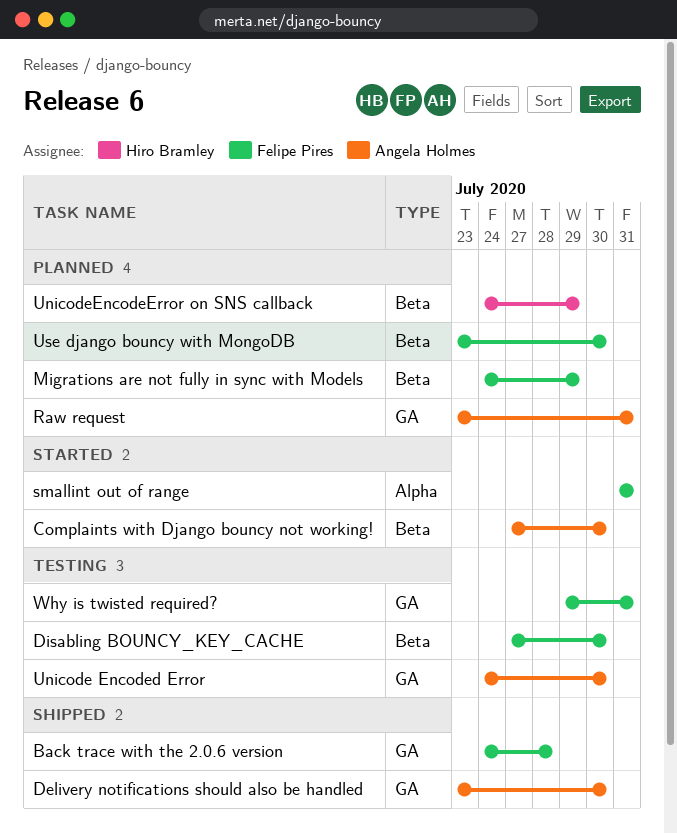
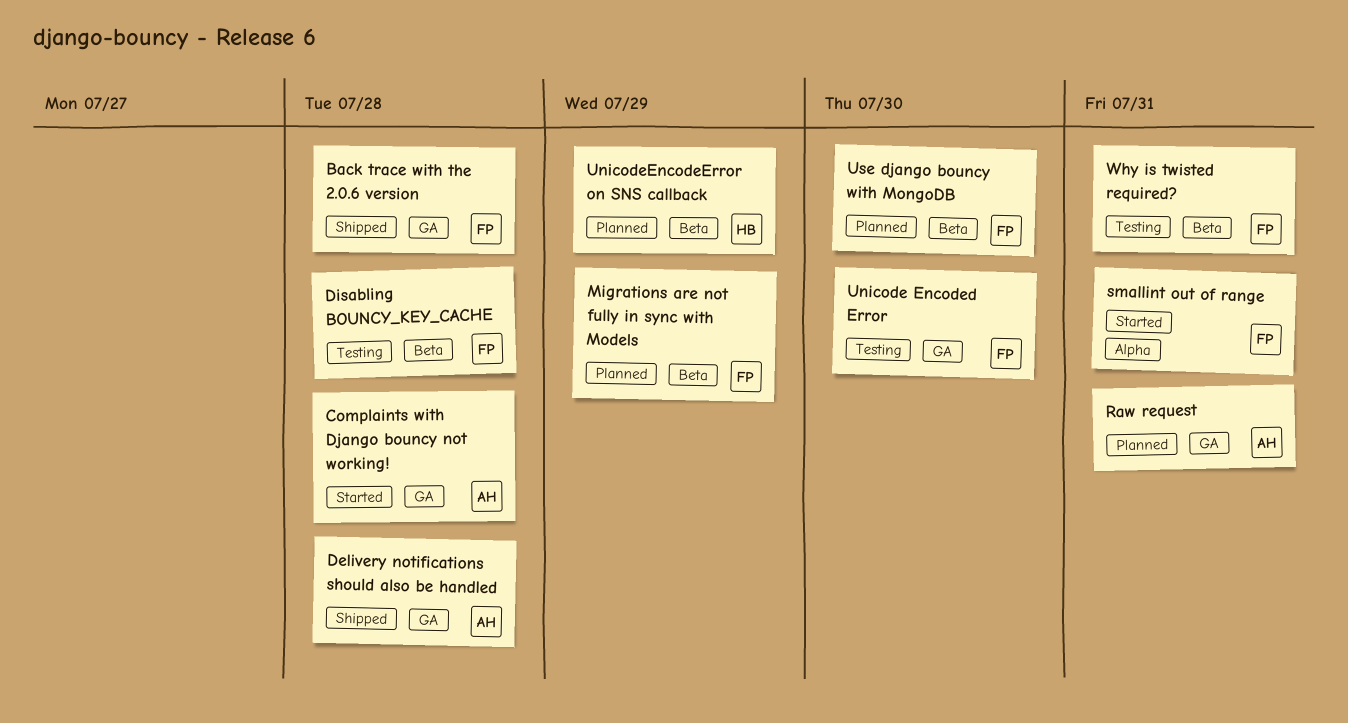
Complaints with Django bouncy not working!, label: Beta -> GA
Complaints with Django bouncy not working!, due: Jul 30 -> Jul 28
Delivery notifications should also be handled, due: Jul 30 -> Jul 28
Disabling BOUNCY_KEY_CACHE, due: Jul 30 -> Jul 28
Unicode Encoded Error, owner: Angela Holmes -> Felipe Pires
Why is twisted required?, label: GA -> Beta

